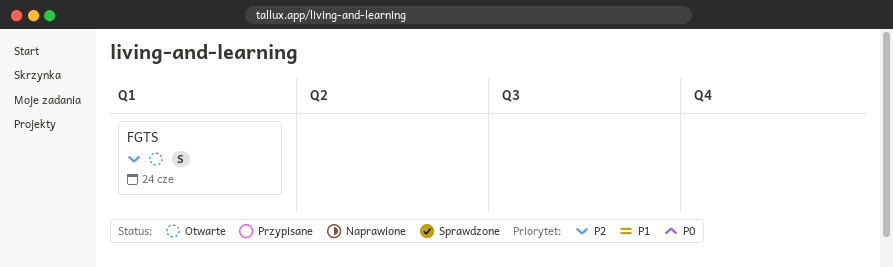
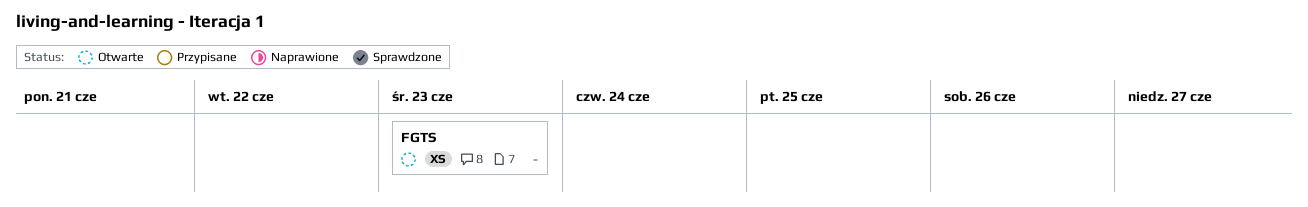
FGTS, estimate: S -> XS
FGTS, due: Jun 24 -> Jun 23

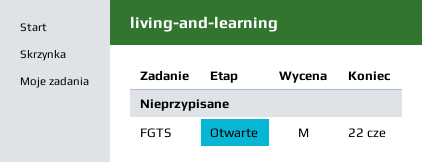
FGTS, estimate: XS -> M
FGTS, due: Jun 23 -> Jun 22

